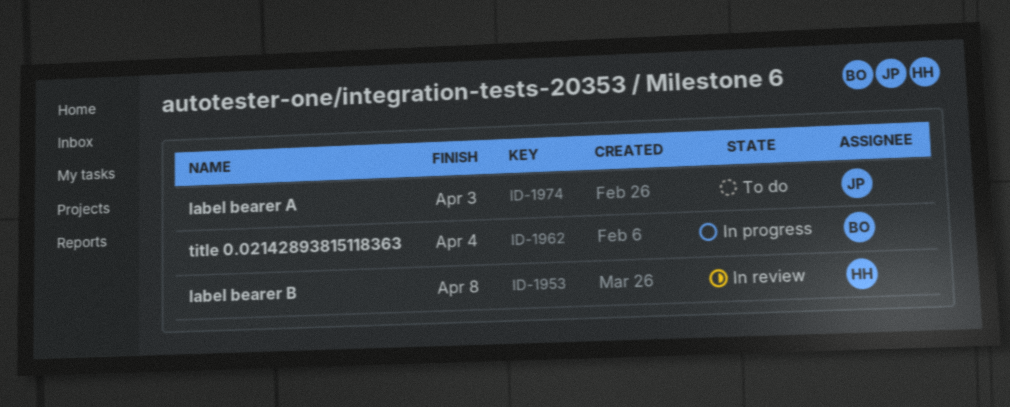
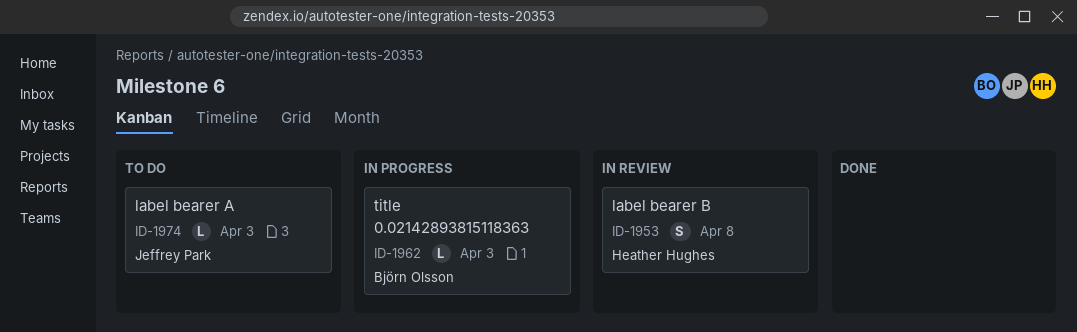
ID-1962, due: Apr 4 -> Apr 3

